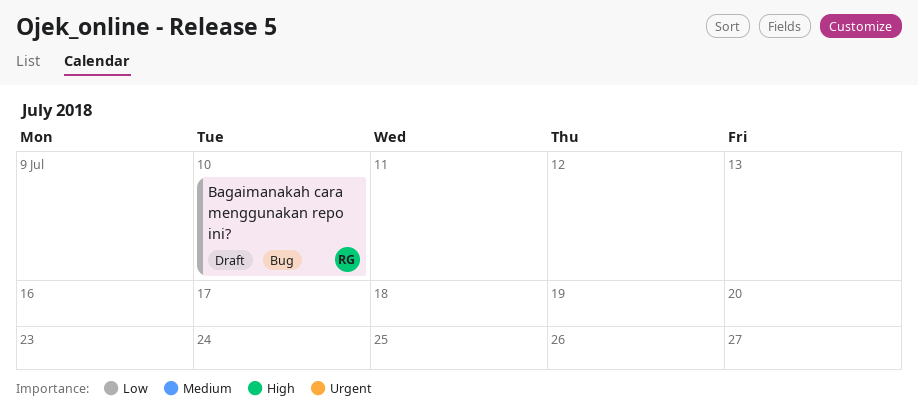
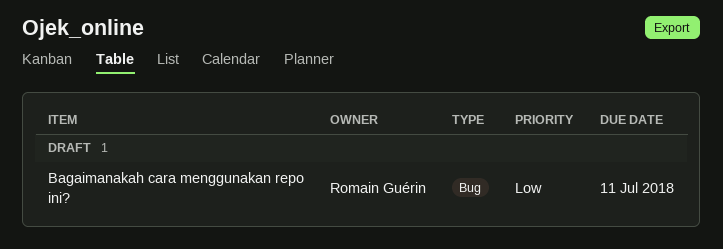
Bagaimanakah cara menggunakan repo ini?, due: Jul 10 -> Jul 11

